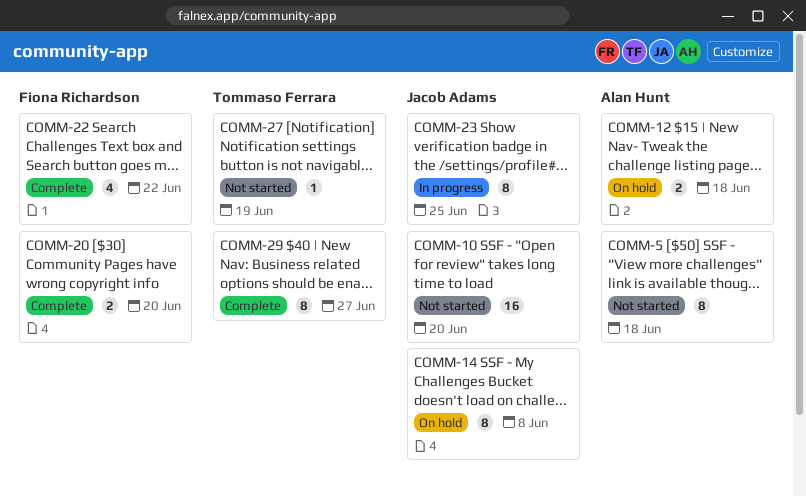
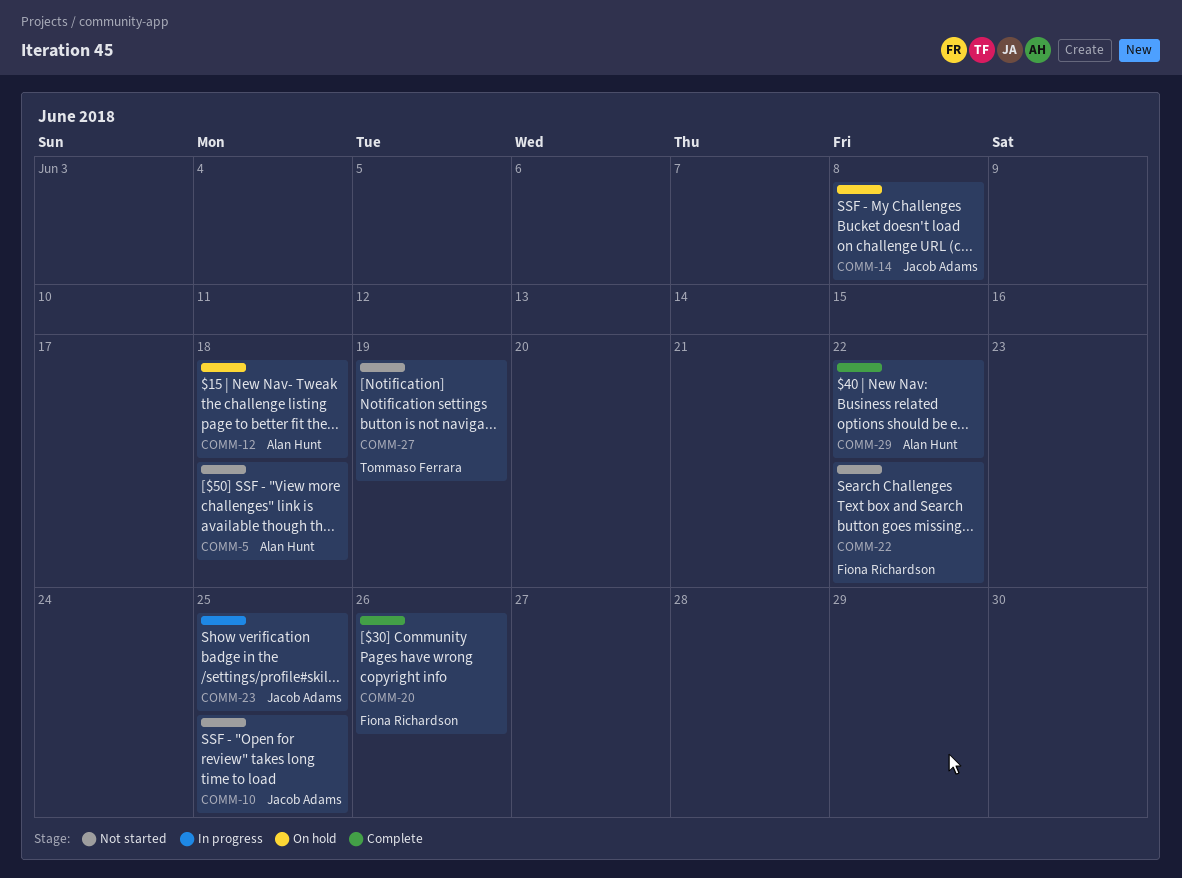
COMM-10, due: Jun 20 -> Jun 25
COMM-20, due: Jun 20 -> Jun 26
COMM-22, status: Complete -> Not started
COMM-29, owner: Tommaso Ferrara -> Alan Hunt
COMM-29, due: Jun 27 -> Jun 22

